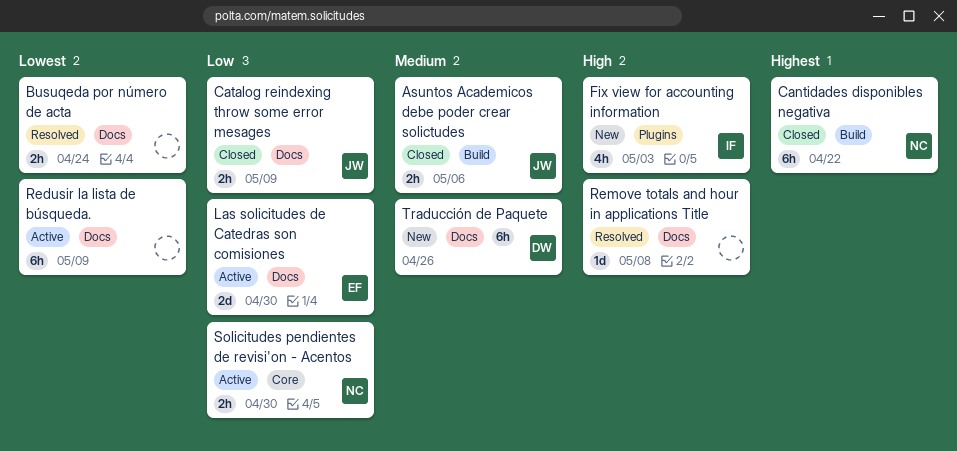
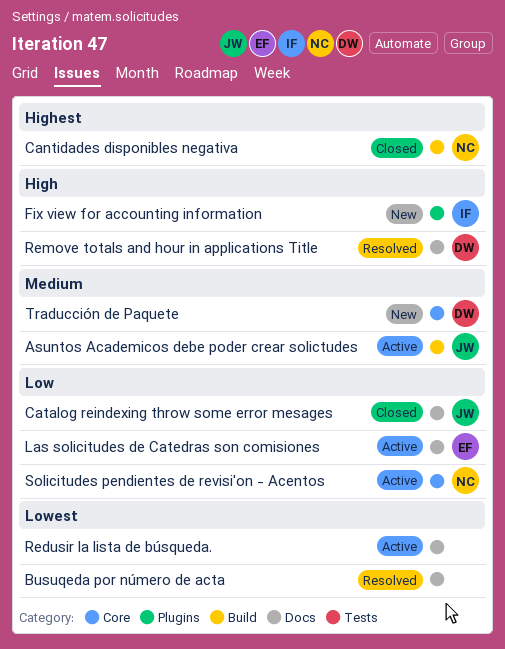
Asuntos Academicos debe poder crear solictudes, status: Closed -> Active
Remove totals and hour in applications Title, owner: none -> DW
Traducción de Paquete, label: Docs -> Core

